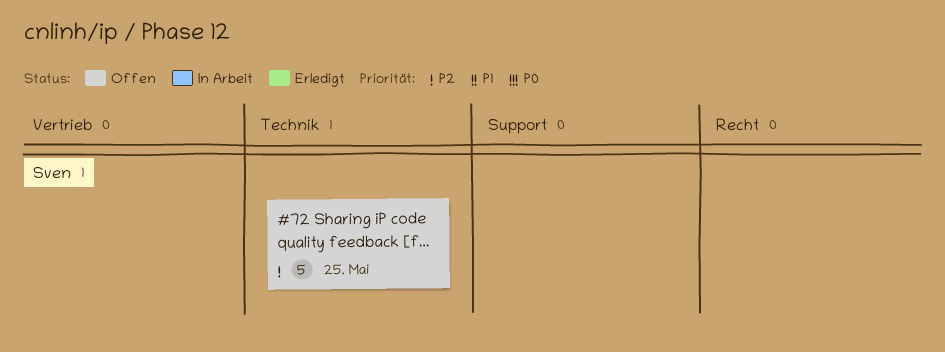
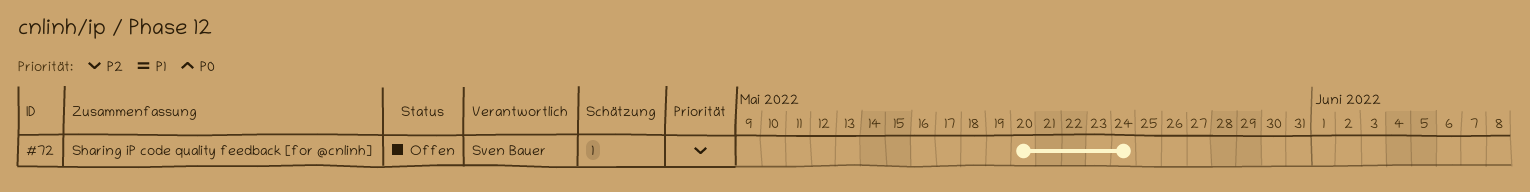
#72, estimate: 5 -> 1
#72, due: May 25 -> May 24

